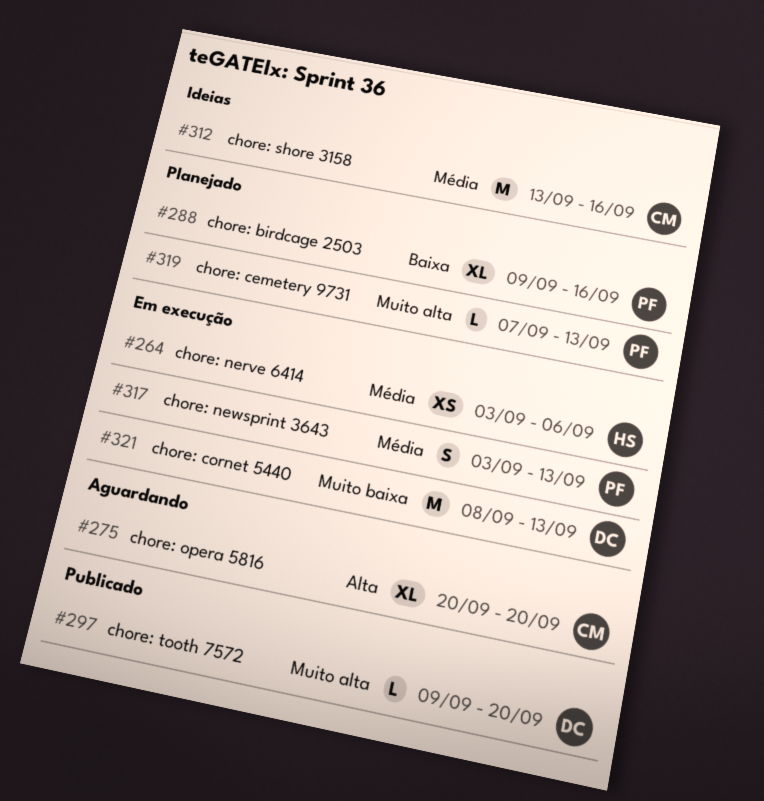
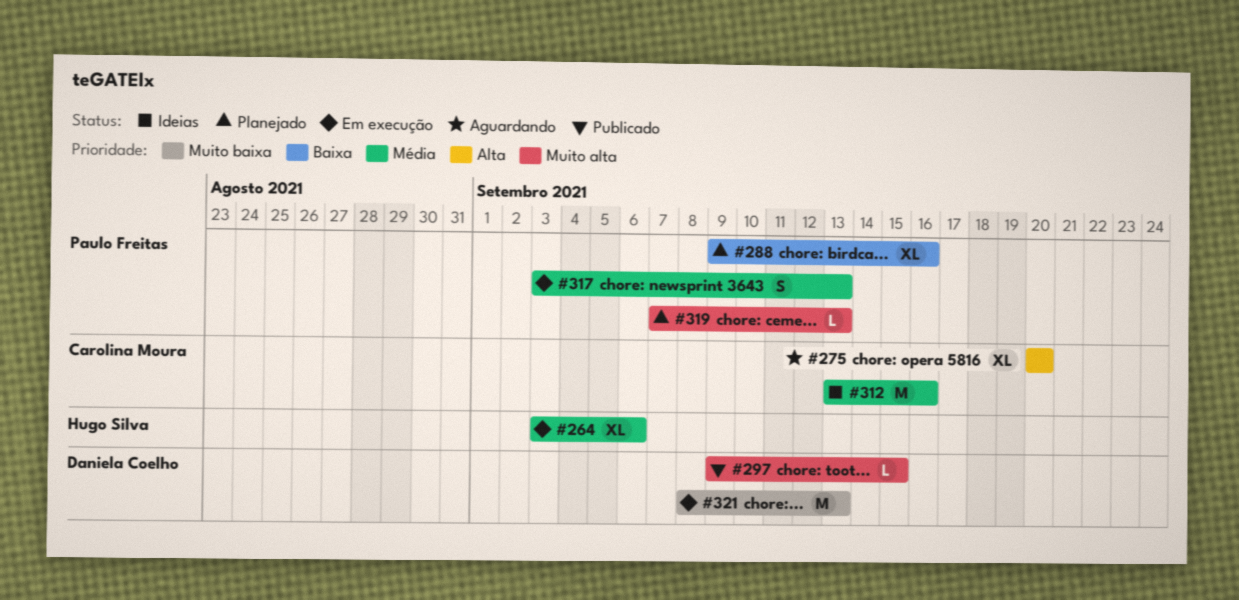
#264, estimate: XS -> XL
#297, due: Sep 20 -> Sep 15

